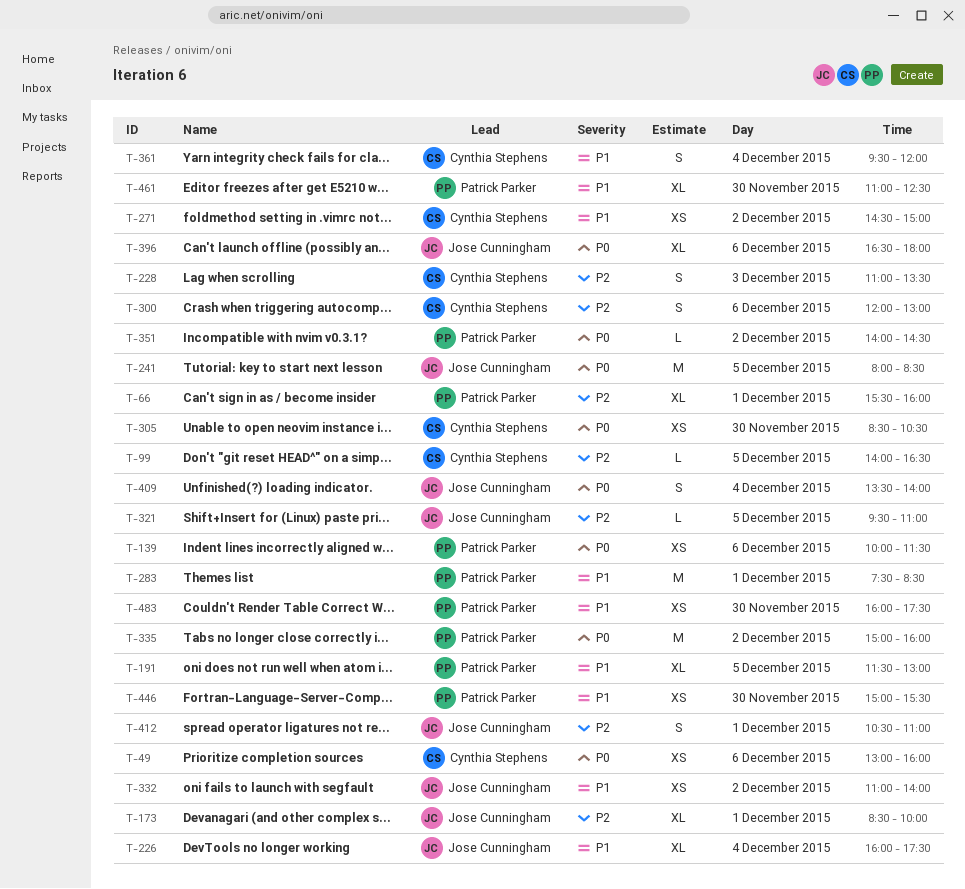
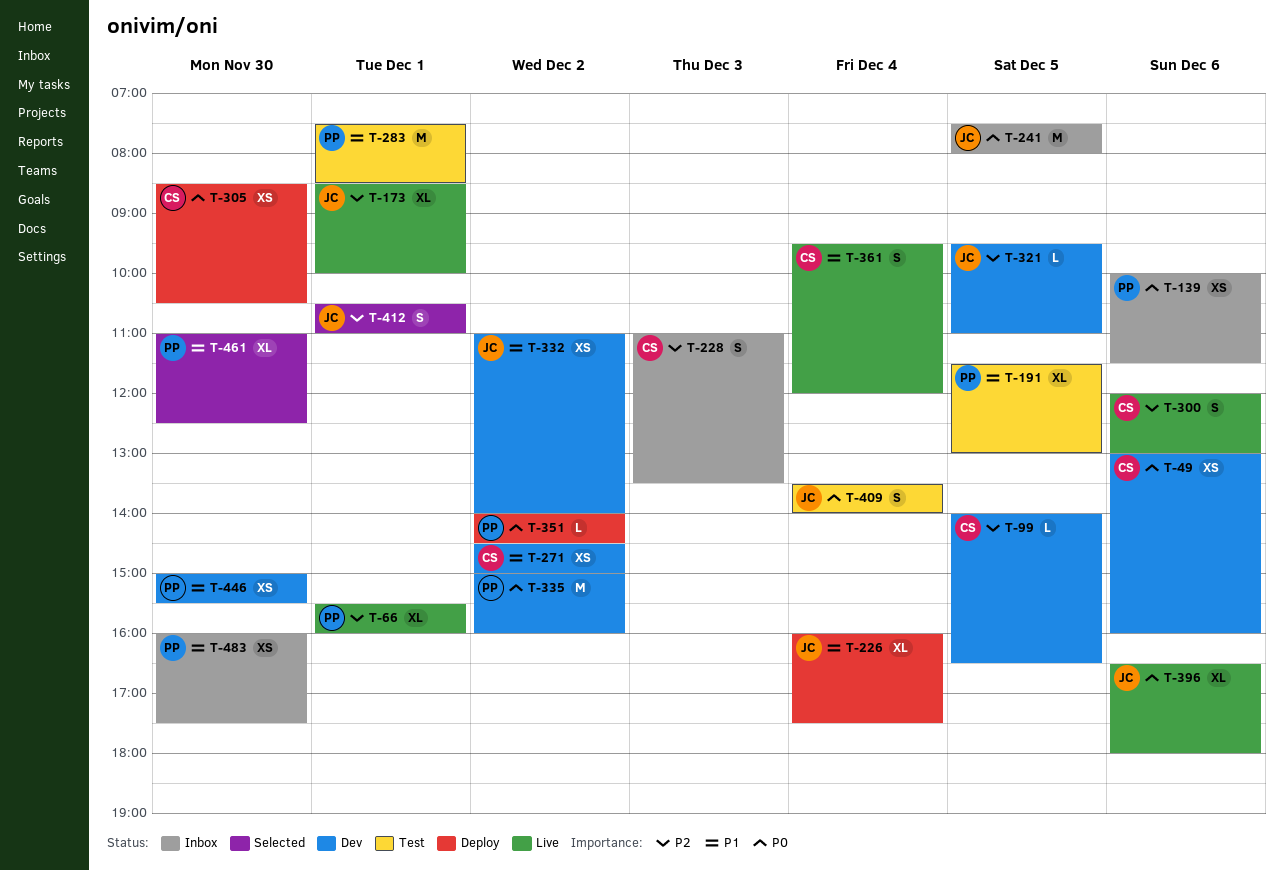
T-241, begins: 08:00 -> 07:30
T-241, ends: 08:30 -> 08:00

